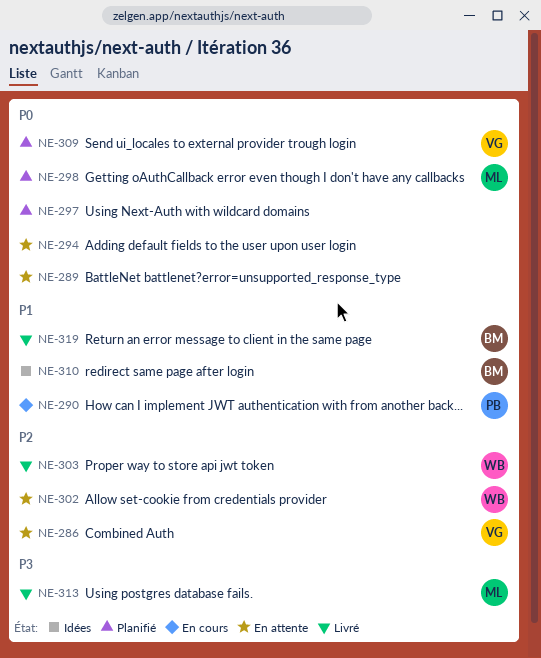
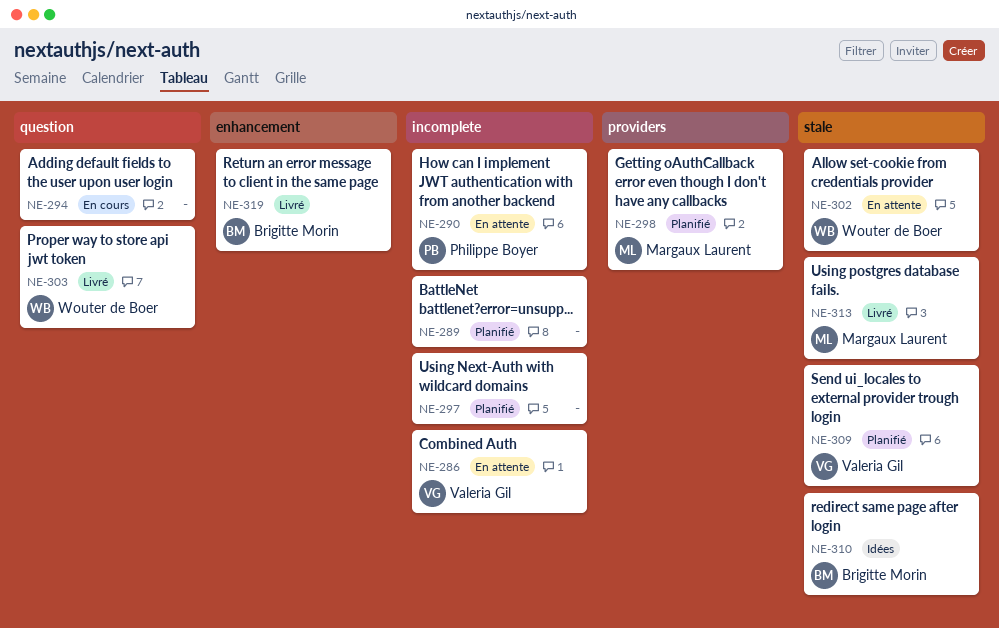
NE-289, status: En attente -> Planifié
NE-290, status: En cours -> En attente
NE-294, status: En attente -> En cours

